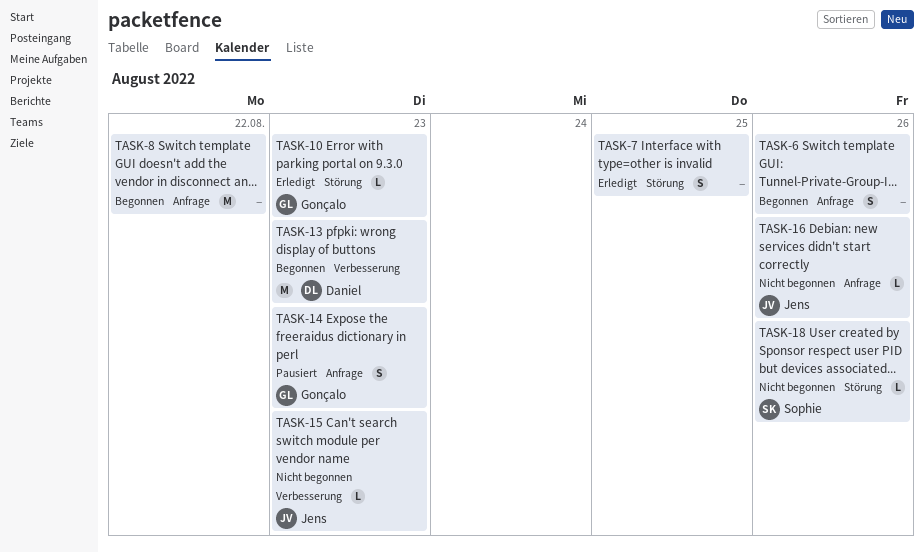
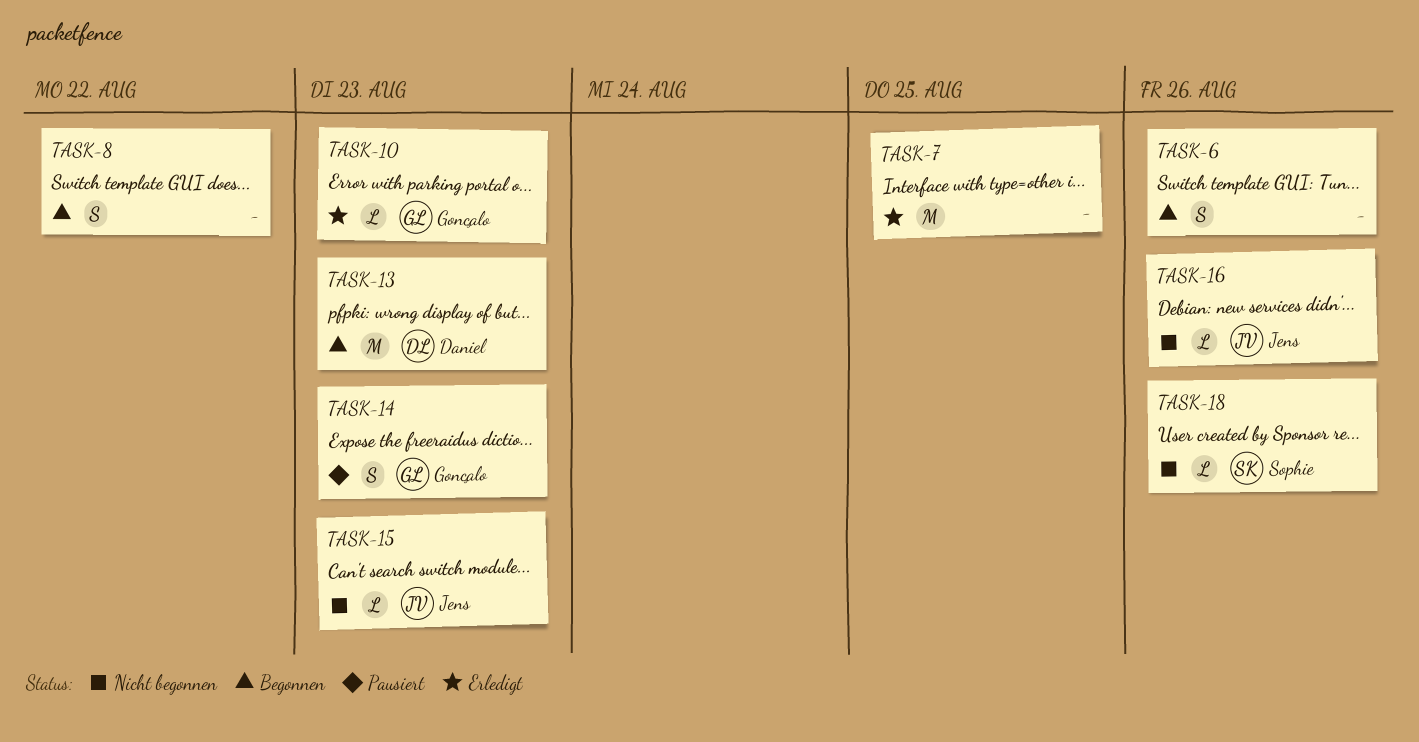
TASK-7, estimate: S -> M
TASK-8, estimate: M -> S

